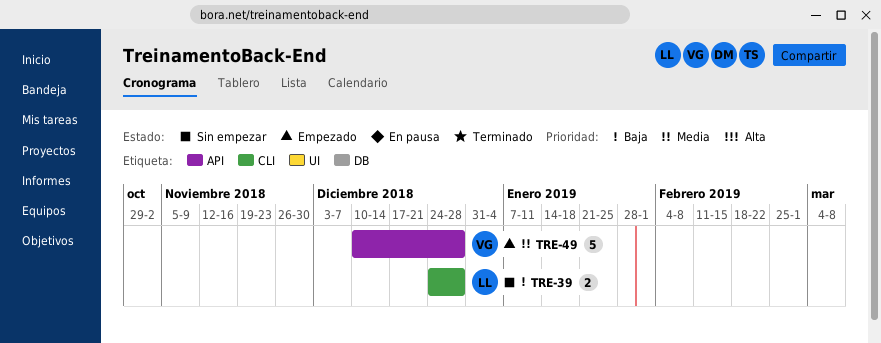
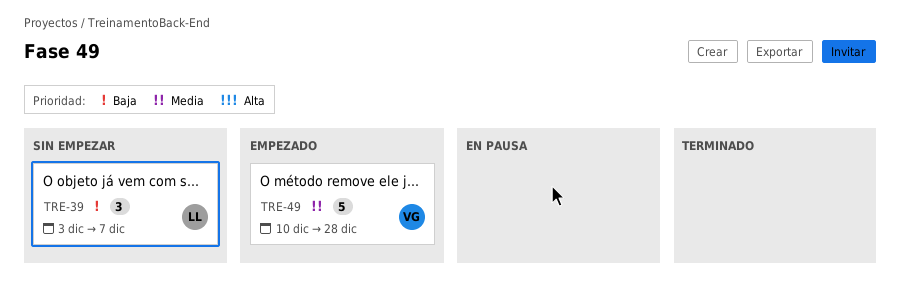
TRE-39, estimate: 2 -> 3
TRE-39, start: Dec 24 -> Dec 3
TRE-39, due: Dec 28 -> Dec 7

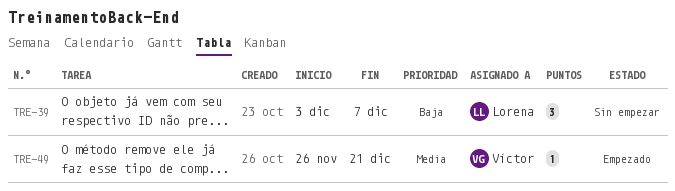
TRE-49, estimate: 5 -> 1
TRE-49, start: Dec 10 -> Nov 26
TRE-49, due: Dec 28 -> Dec 21

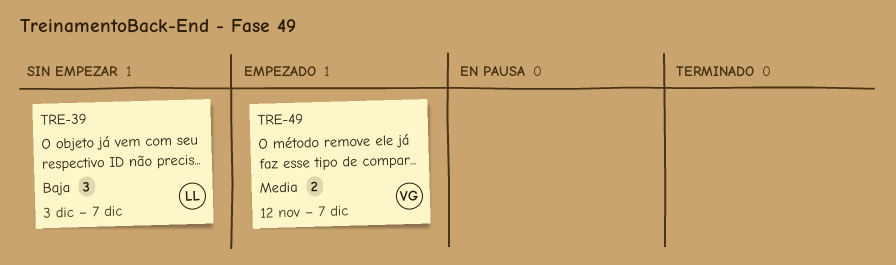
TRE-49, estimate: 1 -> 2
TRE-49, start: Nov 26 -> Nov 12
TRE-49, due: Dec 21 -> Dec 7

